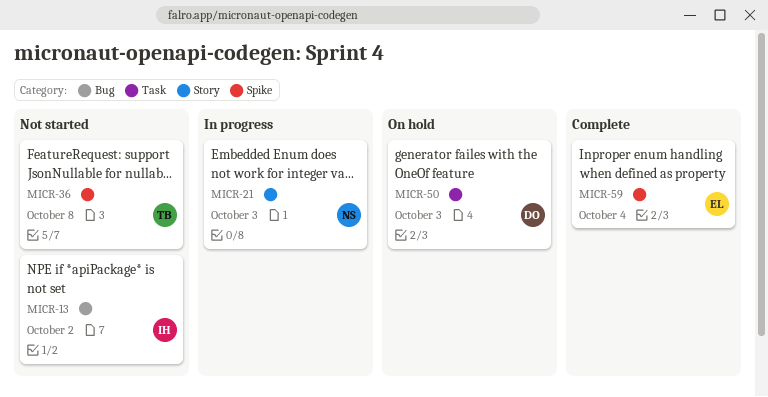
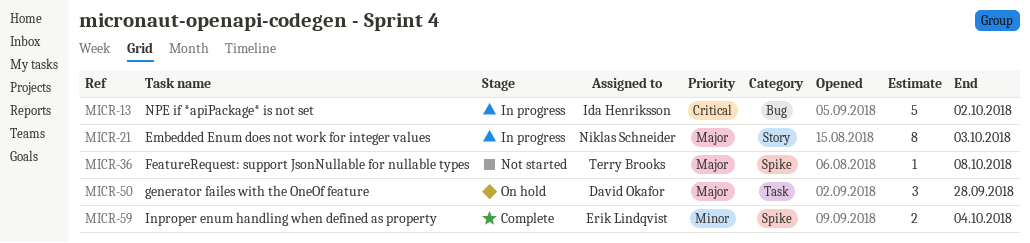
MICR-13, status: Not started -> In progress
MICR-50, due: Oct 3 -> Sep 28

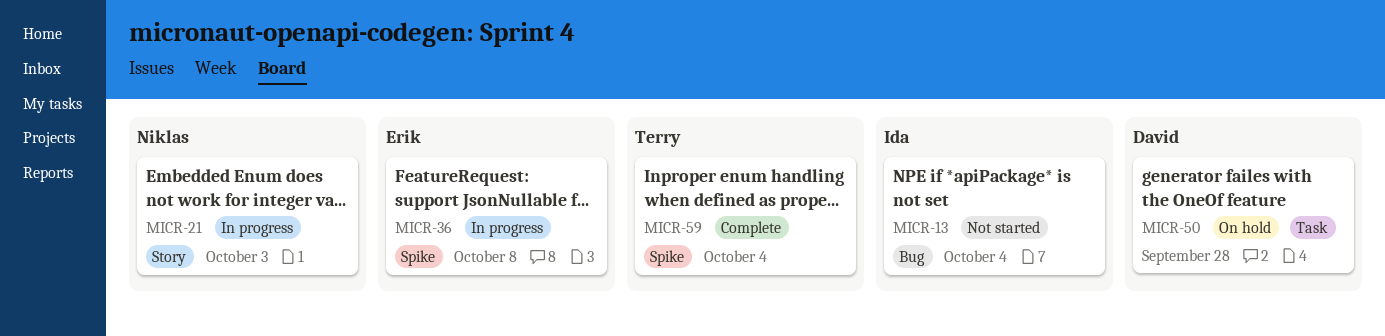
MICR-13, status: In progress -> Not started
MICR-13, due: Oct 2 -> Oct 4
MICR-36, status: Not started -> In progress
MICR-36, owner: Terry Brooks -> Erik Lindqvist
MICR-59, owner: Erik Lindqvist -> Terry Brooks

